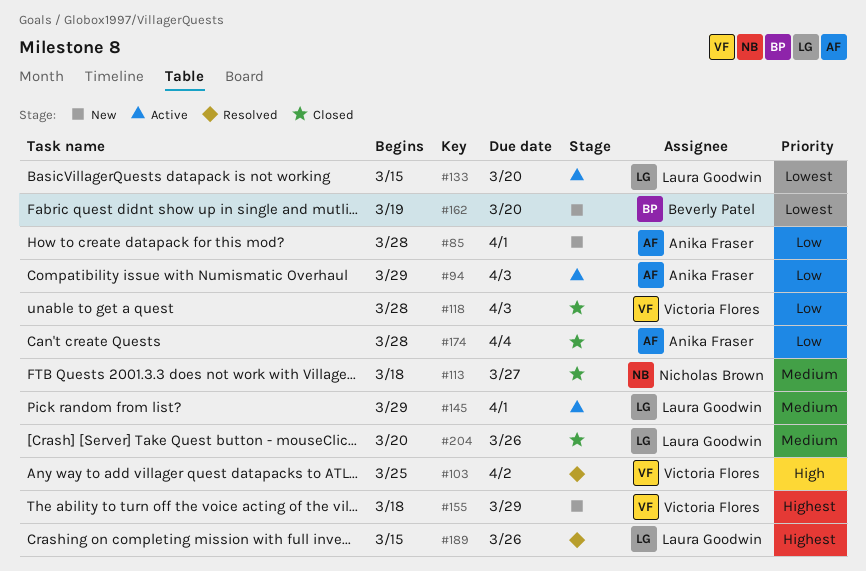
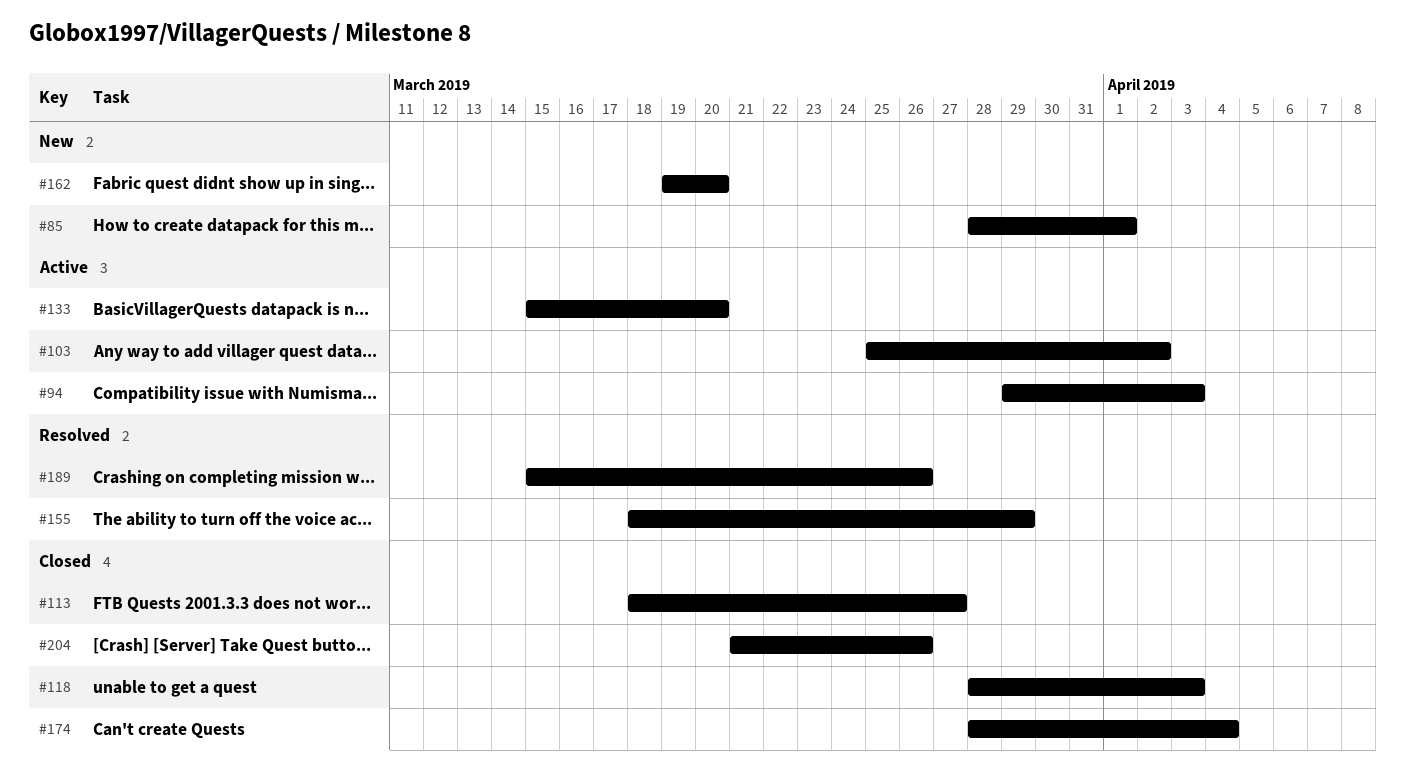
#103, status: Resolved -> Active
#145: present -> none
#155, status: New -> Resolved
#204, start: Mar 20 -> Mar 21

